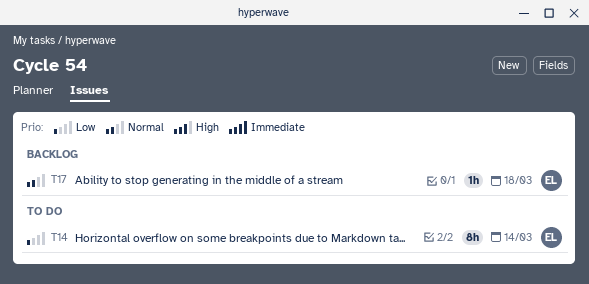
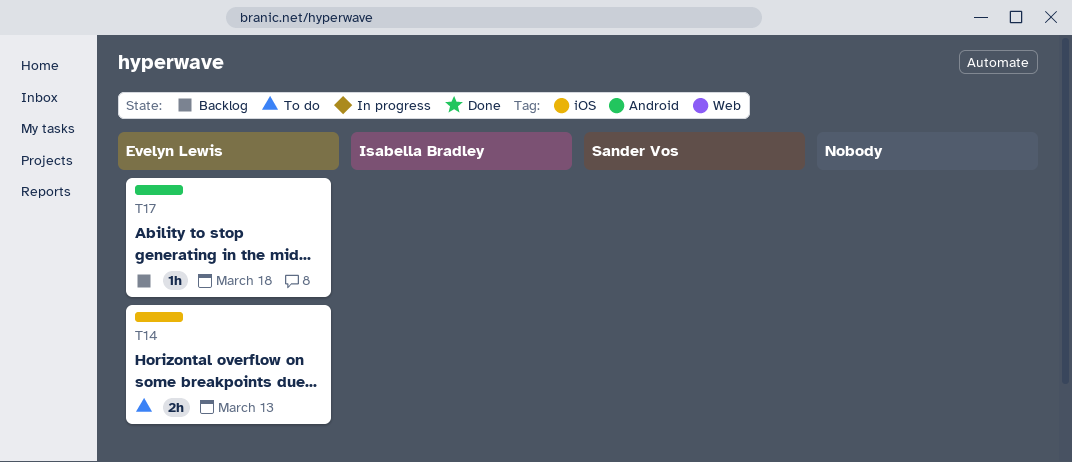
T14, estimate: 8h -> 2h
T14, due: Mar 14 -> Mar 13

